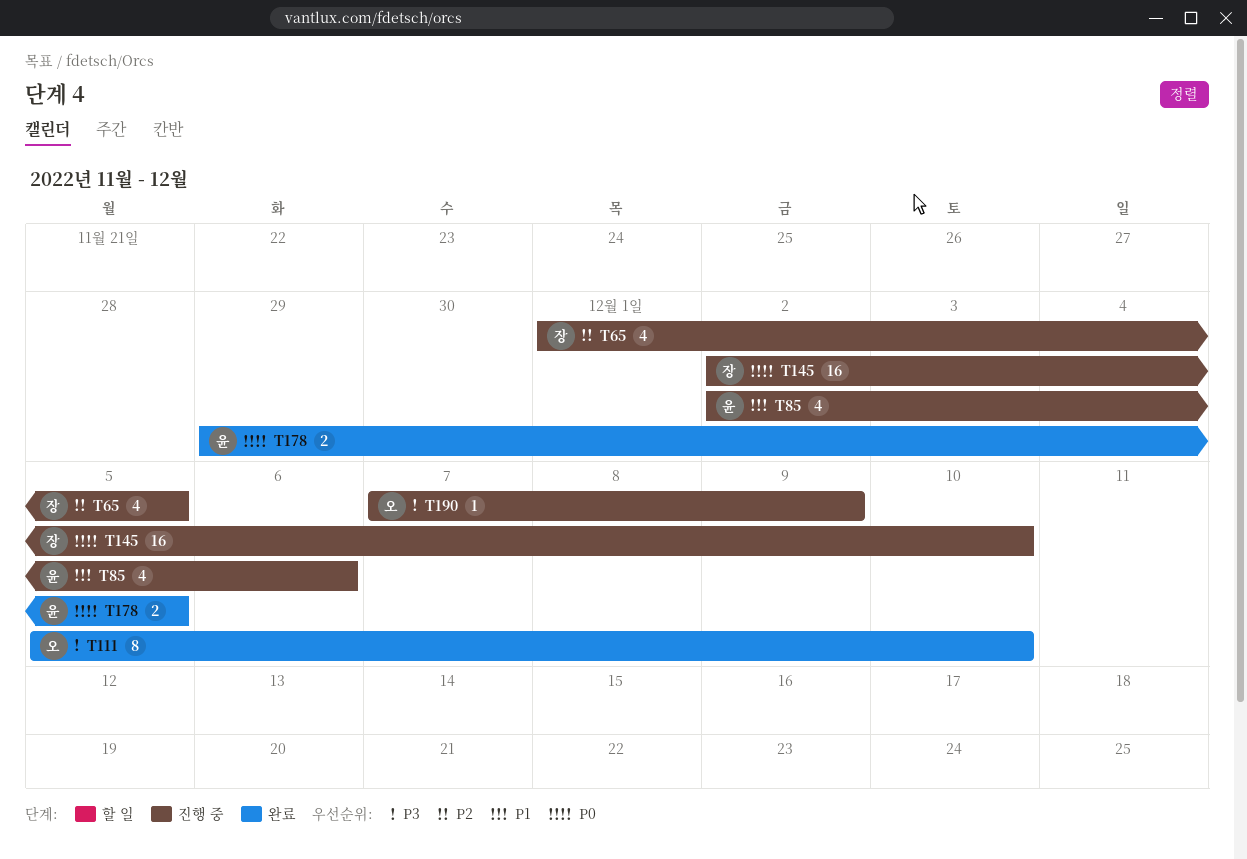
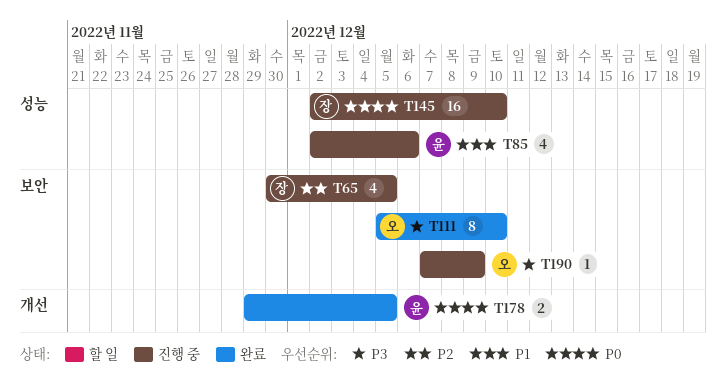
T65, start: Dec 1 -> Nov 30

